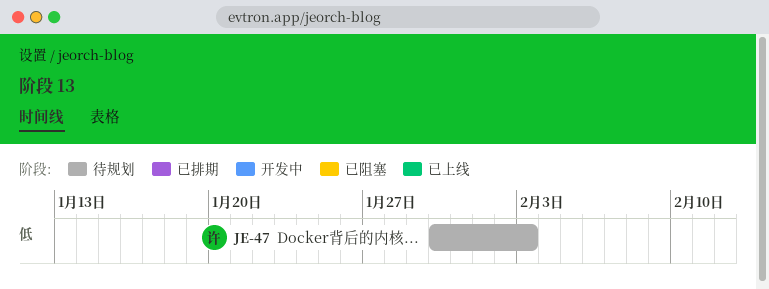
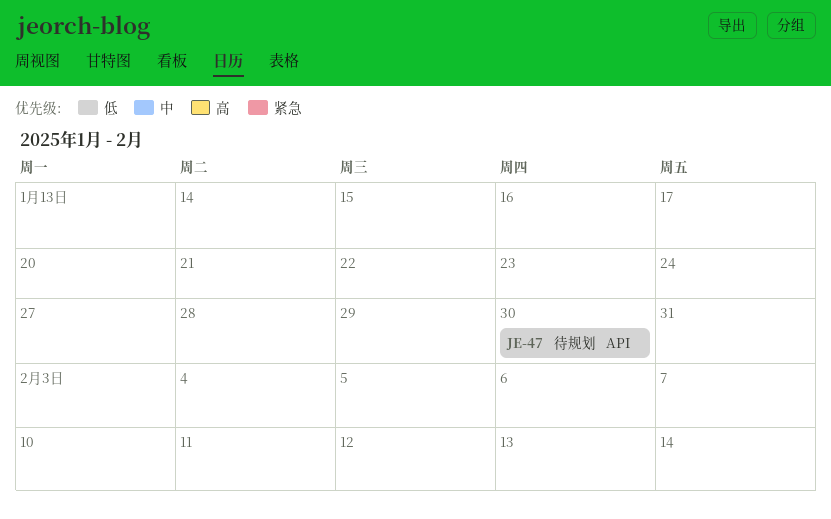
JE-47, due: Feb 3 -> Jan 30

